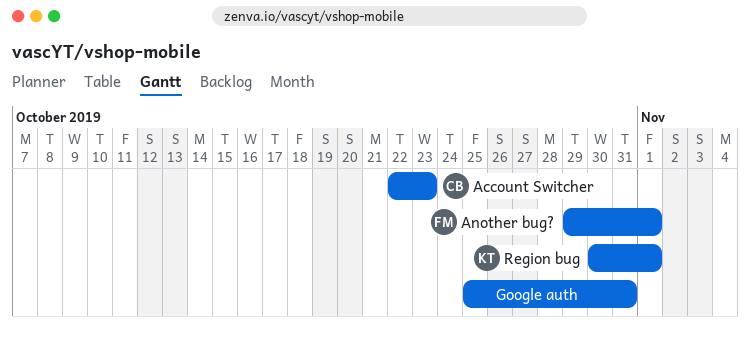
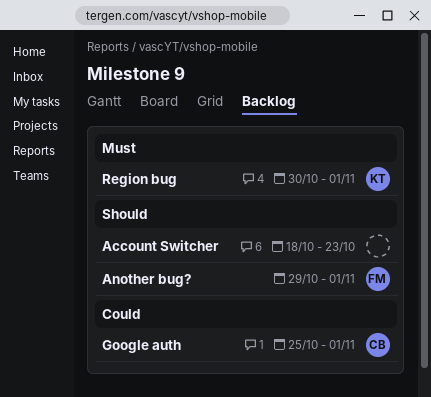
Account Switcher, owner: CB -> none
Account Switcher, start: Oct 22 -> Oct 18
Google auth, owner: none -> CB
Google auth, due: Oct 31 -> Nov 1

